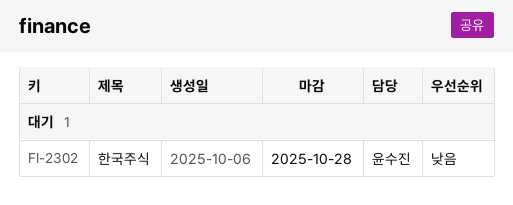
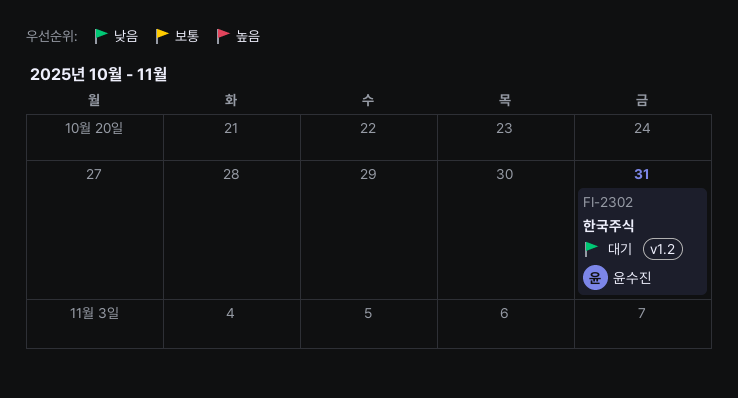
FI-2302, due: Oct 28 -> Oct 31

